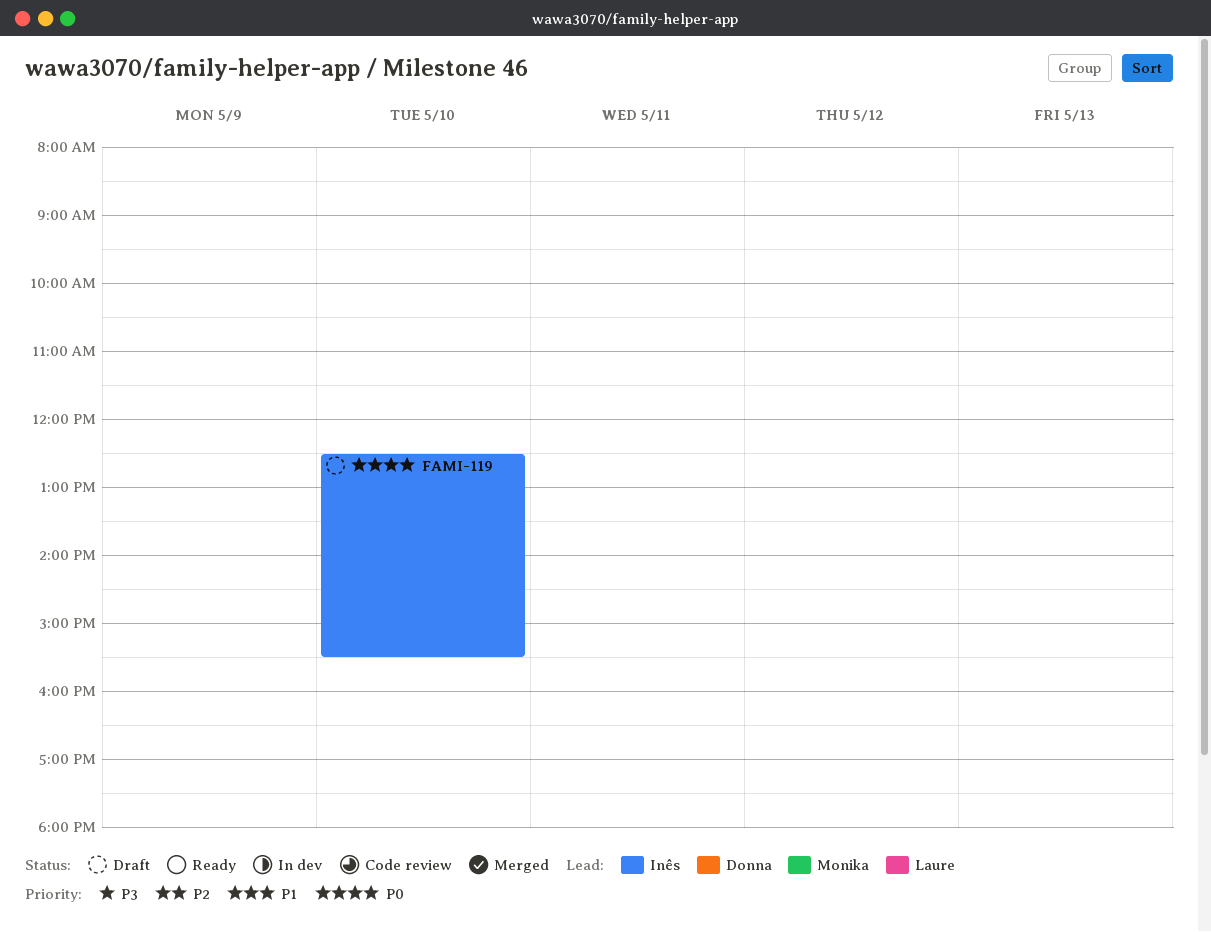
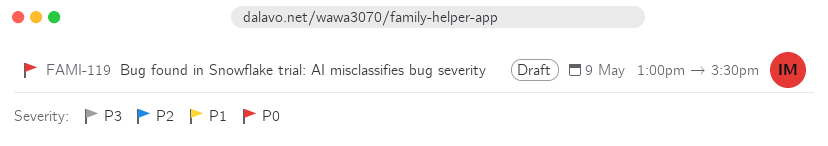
FAMI-119, day: May 10 -> May 9
FAMI-119, begins: 12:30 -> 13:00

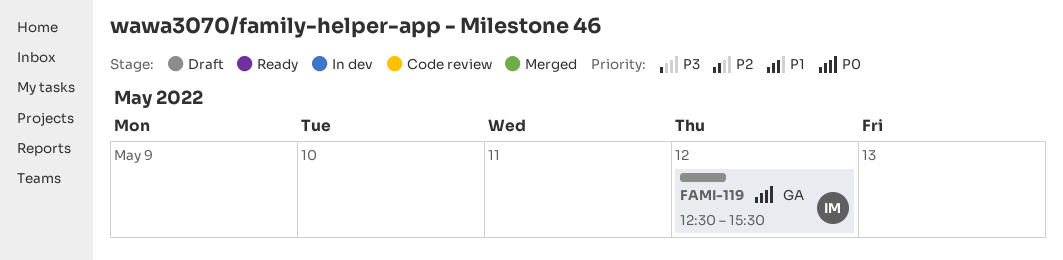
FAMI-119, day: May 9 -> May 12
FAMI-119, begins: 13:00 -> 12:30

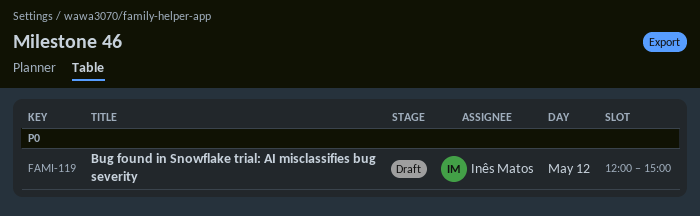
FAMI-119, begins: 12:30 -> 12:00
FAMI-119, ends: 15:30 -> 15:00

